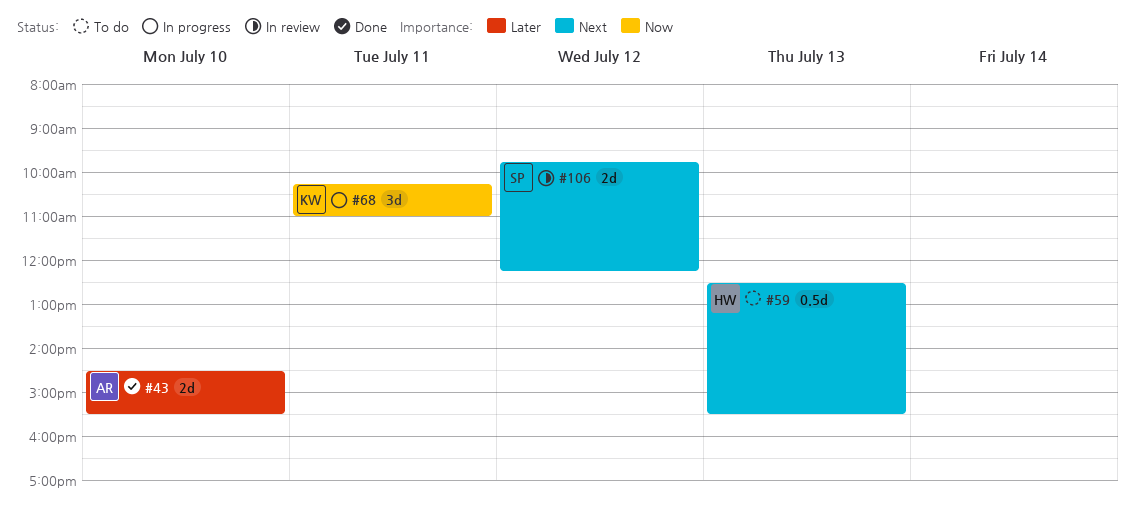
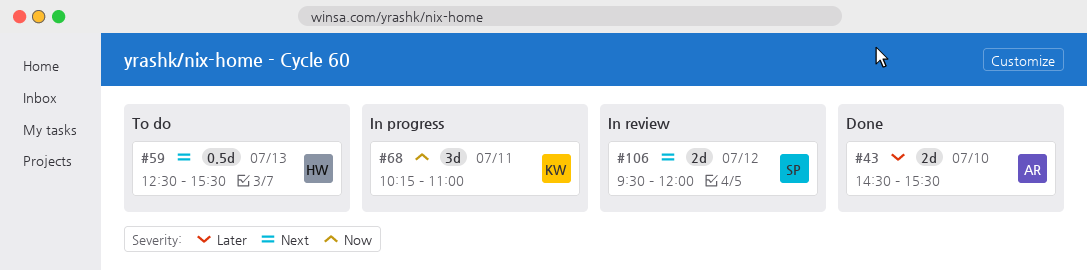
#106, begins: 09:45 -> 09:30
#106, ends: 12:15 -> 12:00

